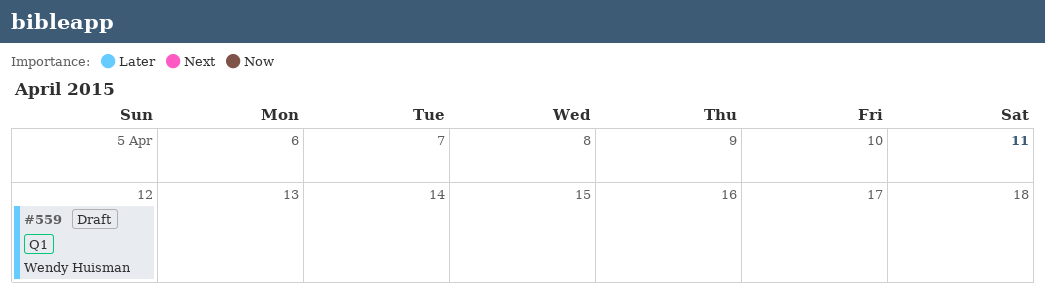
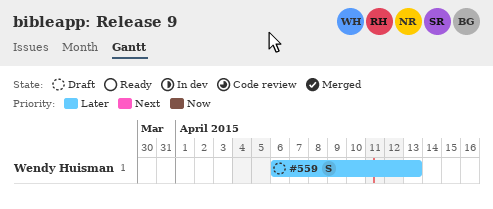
#559, due: Apr 12 -> Apr 13

